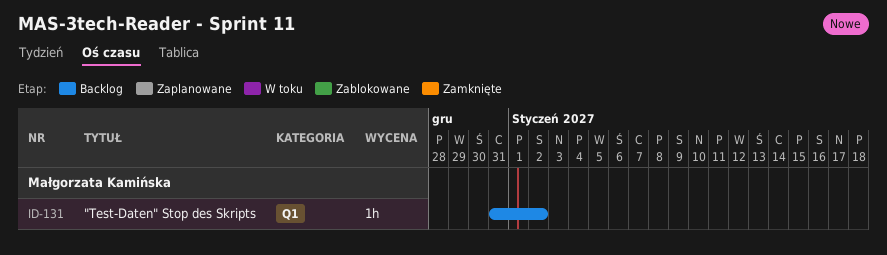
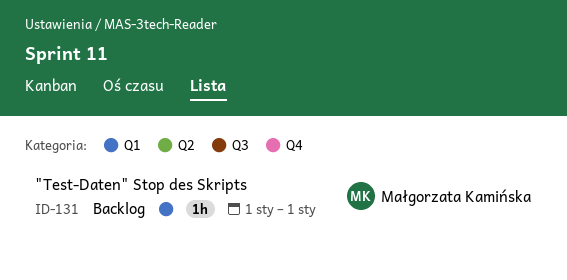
ID-131, start: Dec 31 -> Jan 1
ID-131, due: Jan 2 -> Jan 1

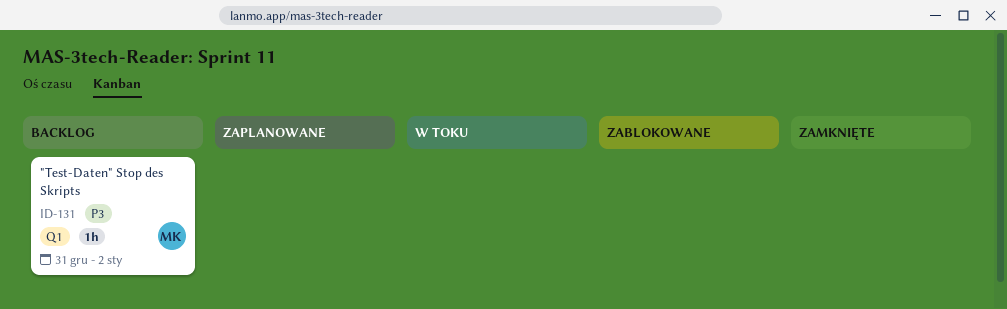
ID-131, start: Jan 1 -> Dec 31
ID-131, due: Jan 1 -> Jan 2

